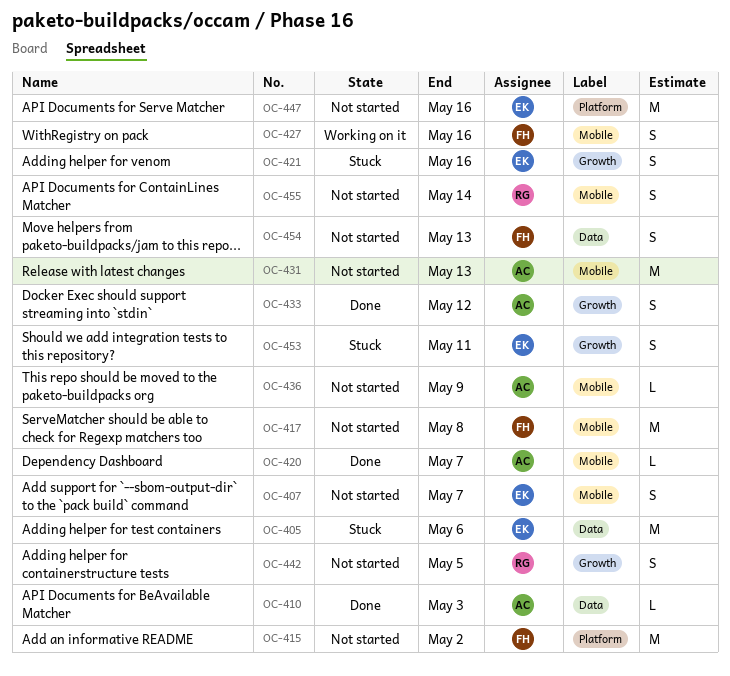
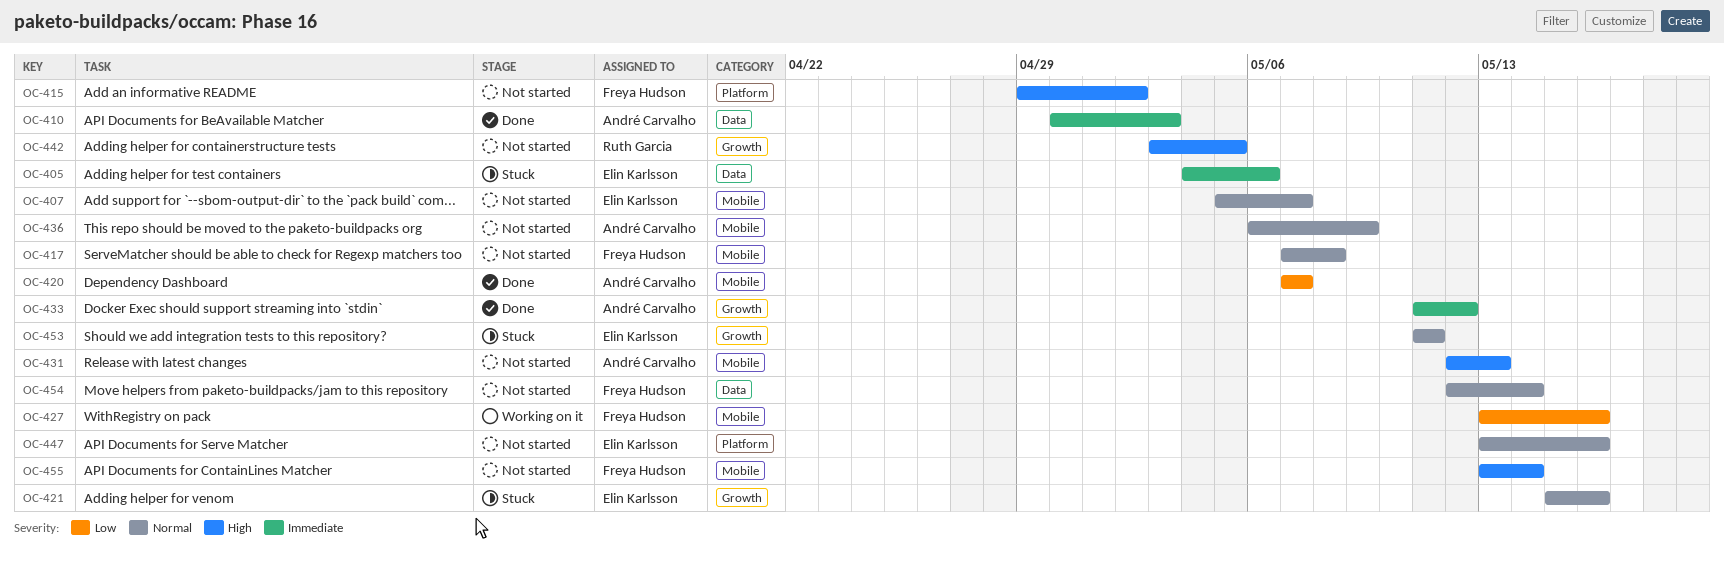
OC-454, due: May 13 -> May 14
OC-455, owner: Ruth Garcia -> Freya Hudson

